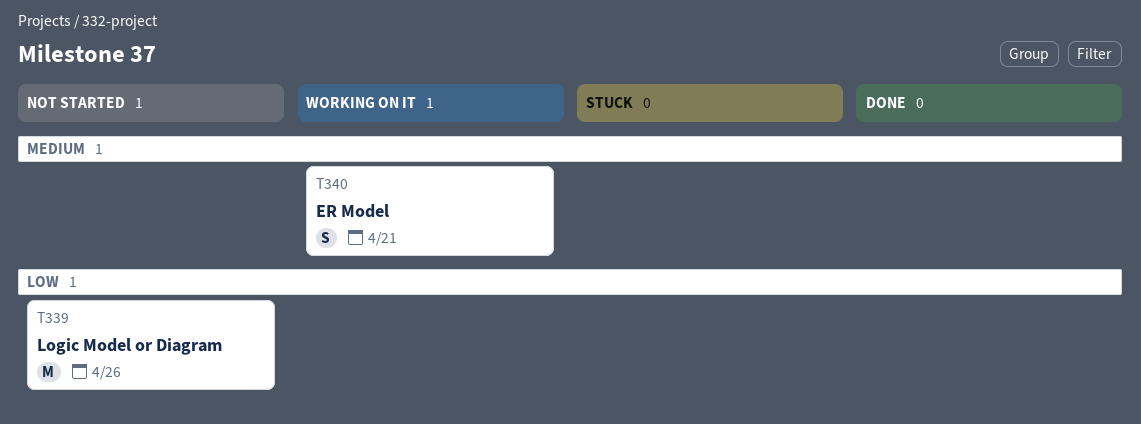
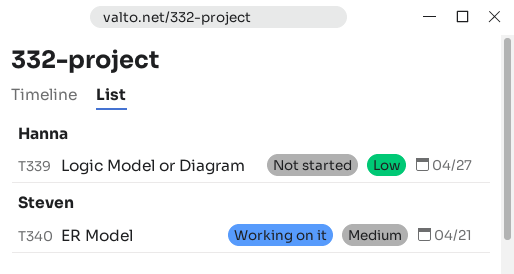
T339, due: Apr 26 -> Apr 27

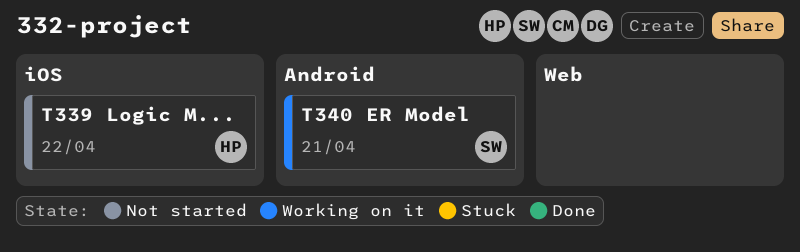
T339, due: Apr 27 -> Apr 22

